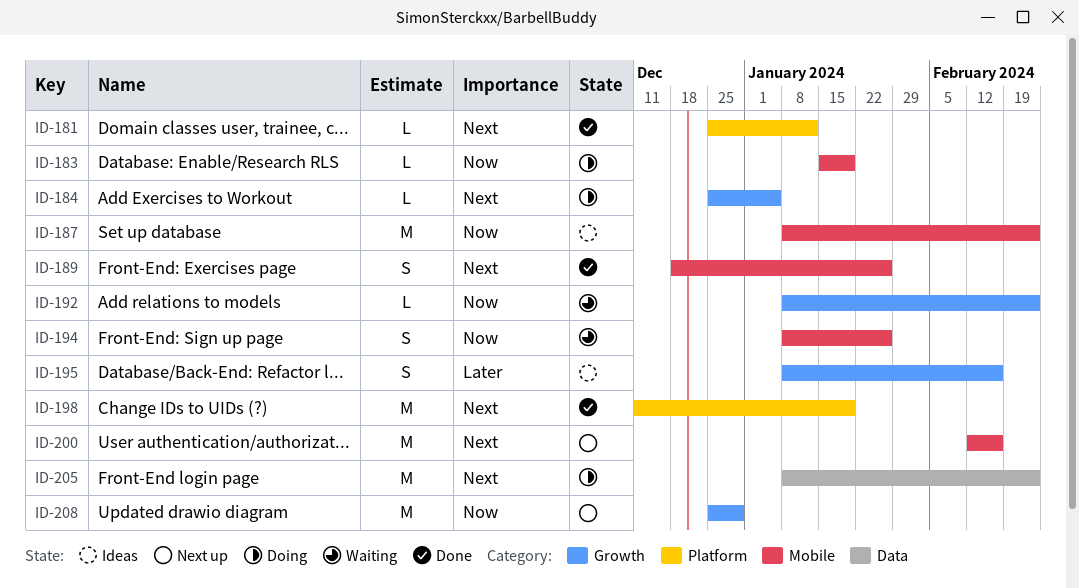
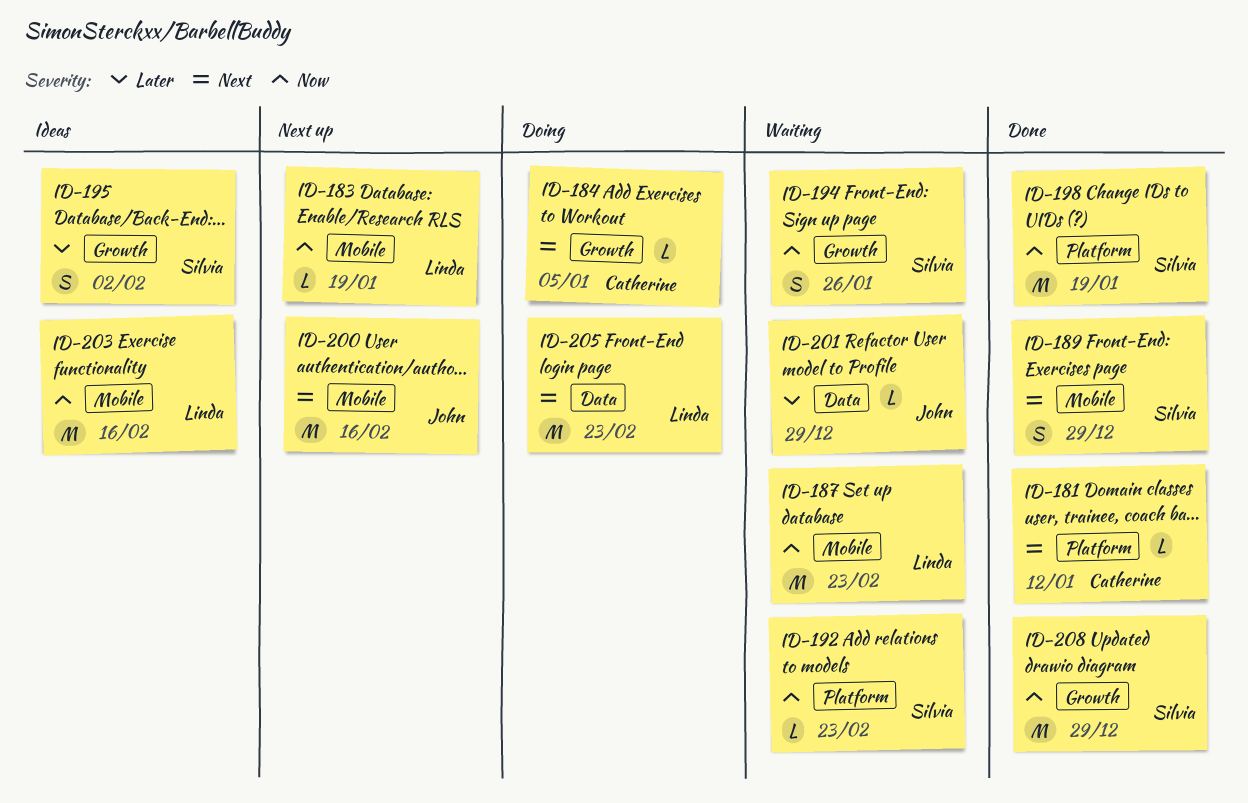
ID-183, status: Doing -> Next up
ID-187, status: Ideas -> Waiting
ID-189, due: Jan 26 -> Dec 29
ID-192, label: Growth -> Platform
ID-194, label: Mobile -> Growth
ID-195, due: Feb 16 -> Feb 2
ID-198, priority: Next -> Now
ID-201: none -> present
ID-203: none -> present
ID-208, status: Next up -> Done

